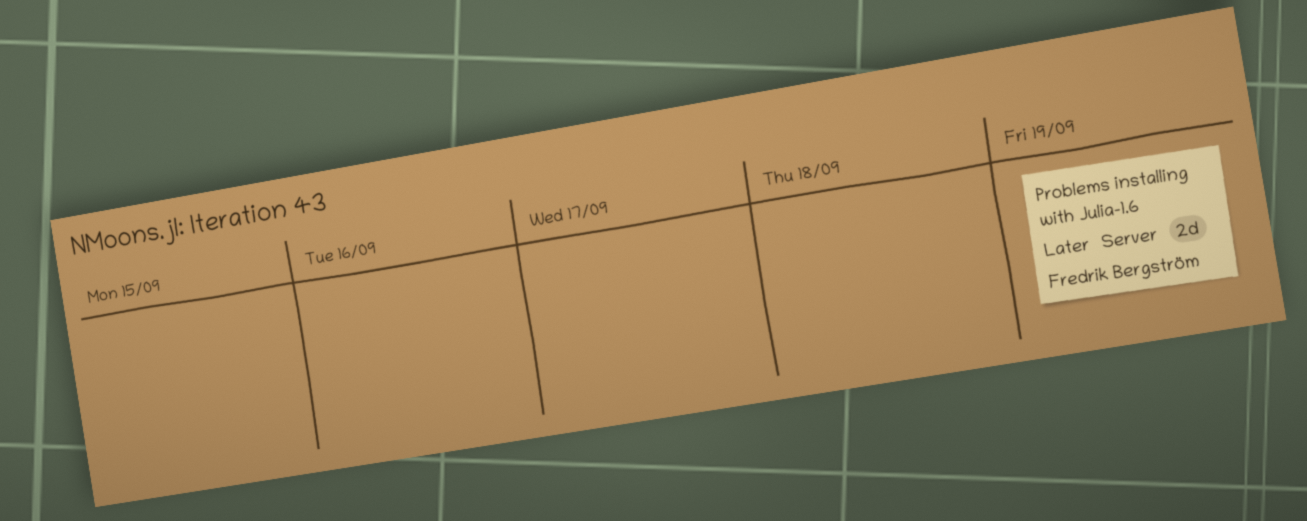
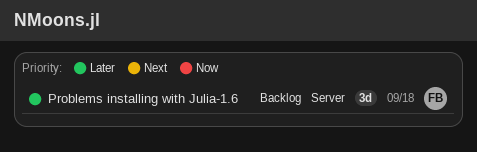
Problems installing with Julia-1.6, estimate: 2d -> 3d
Problems installing with Julia-1.6, due: Sep 19 -> Sep 18

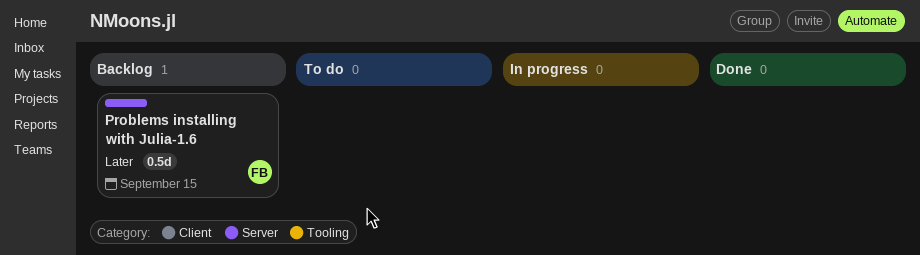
Problems installing with Julia-1.6, estimate: 3d -> 0.5d
Problems installing with Julia-1.6, due: Sep 18 -> Sep 15

